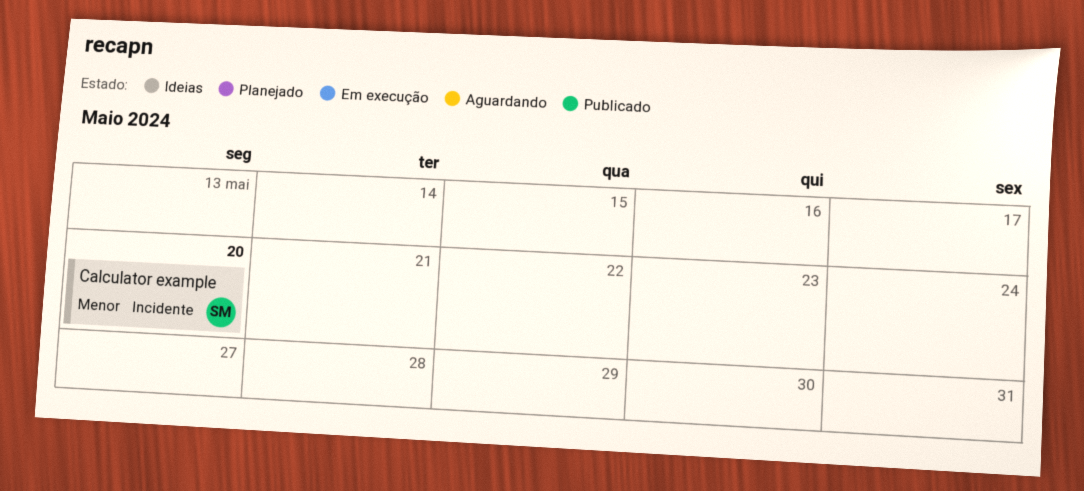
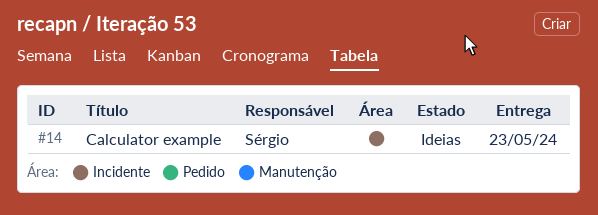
Calculator example, due: May 20 -> May 23

